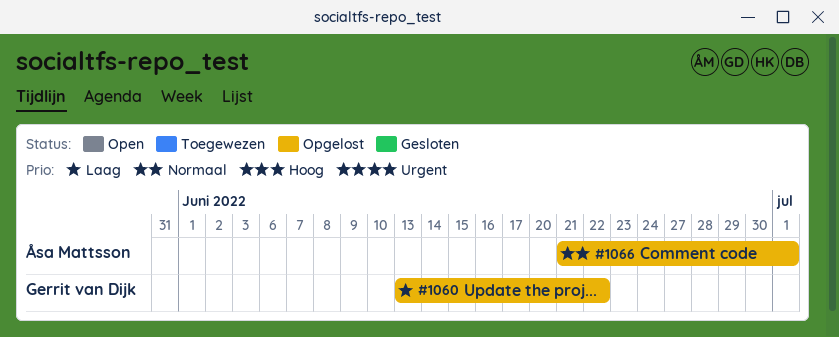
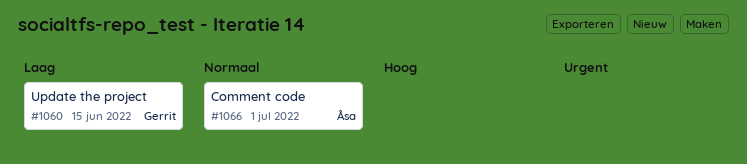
#1060, due: Jun 22 -> Jun 15

